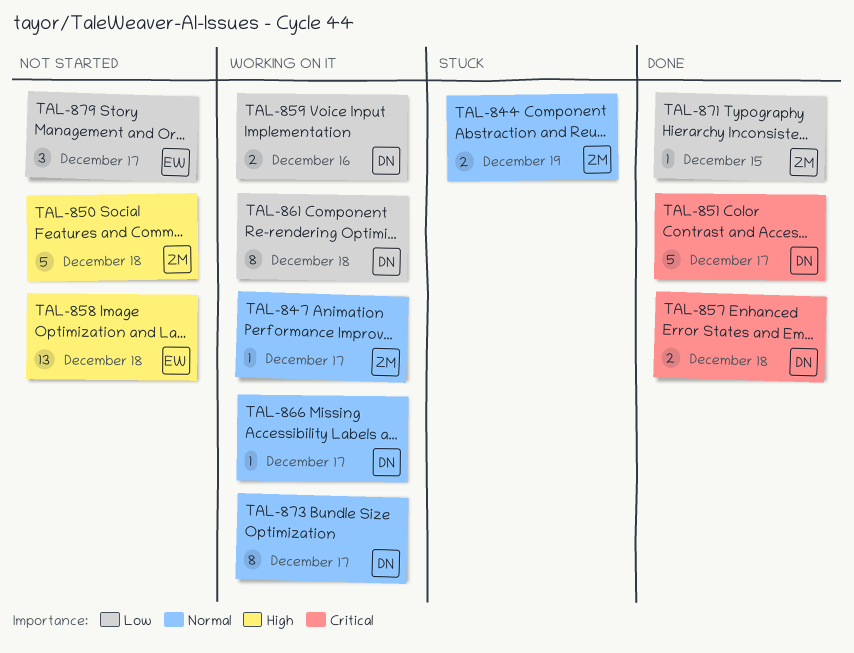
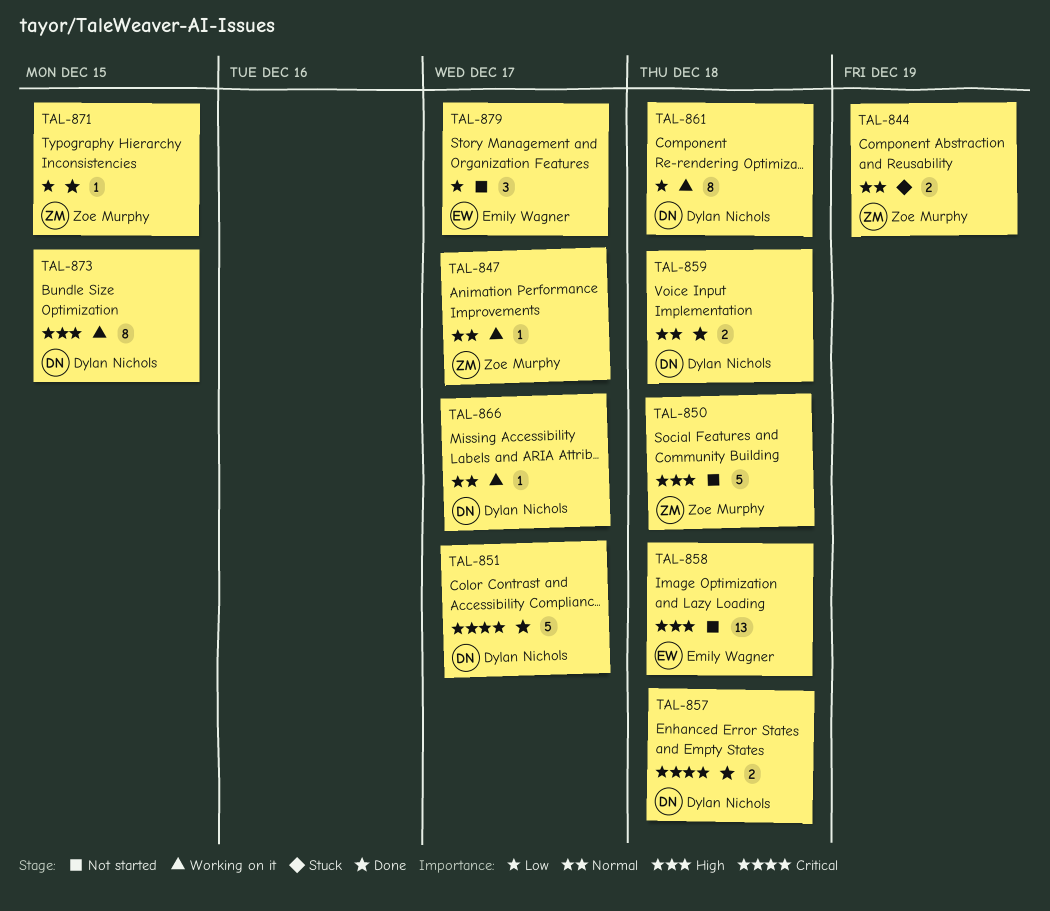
TAL-859, status: Working on it -> Done
TAL-859, priority: Low -> Normal
TAL-859, due: Dec 16 -> Dec 18
TAL-873, priority: Normal -> High
TAL-873, due: Dec 17 -> Dec 15

